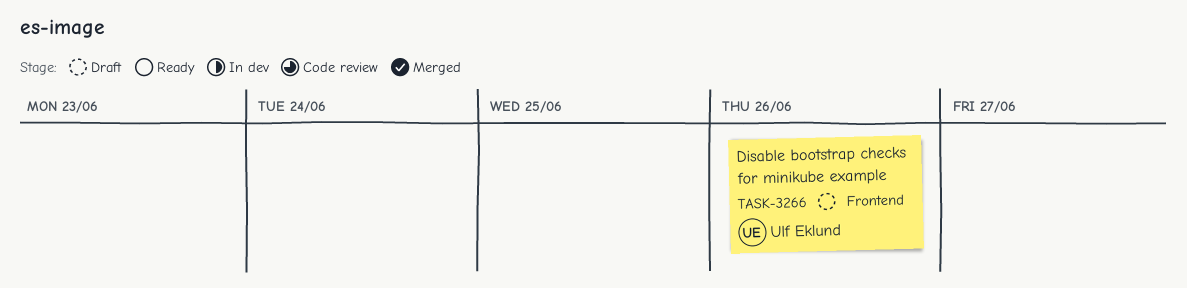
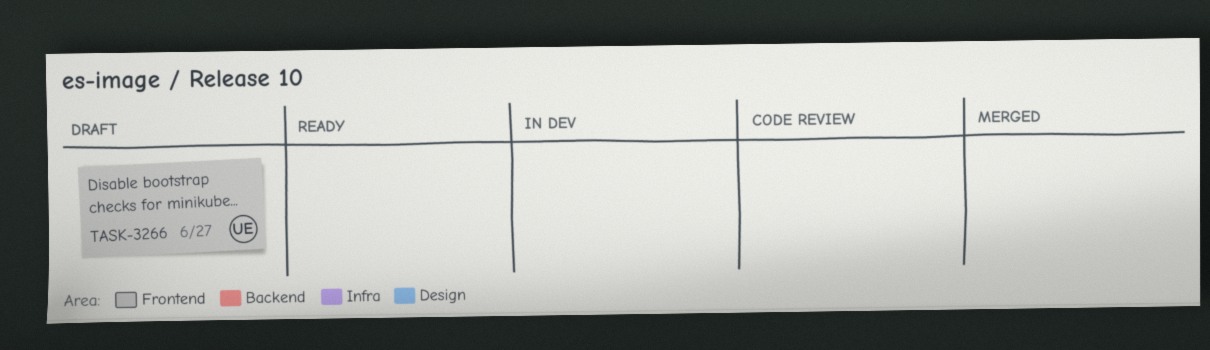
TASK-3266, due: Jun 26 -> Jun 27

